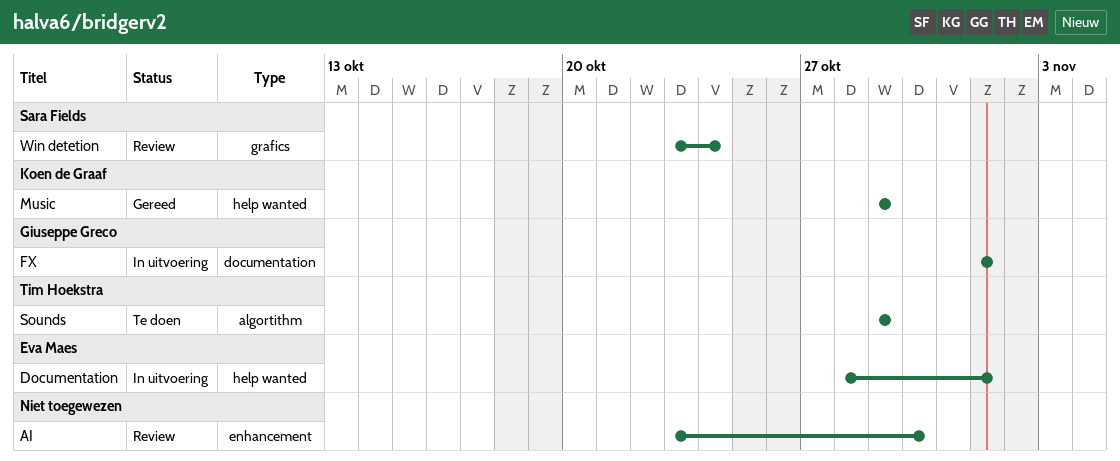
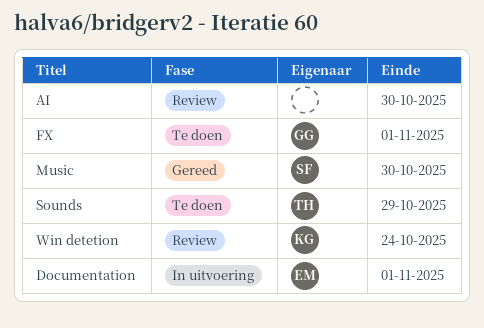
FX, status: In uitvoering -> Te doen
Music, owner: Koen de Graaf -> Sara Fields
Music, due: Oct 29 -> Oct 30
Win detetion, owner: Sara Fields -> Koen de Graaf

